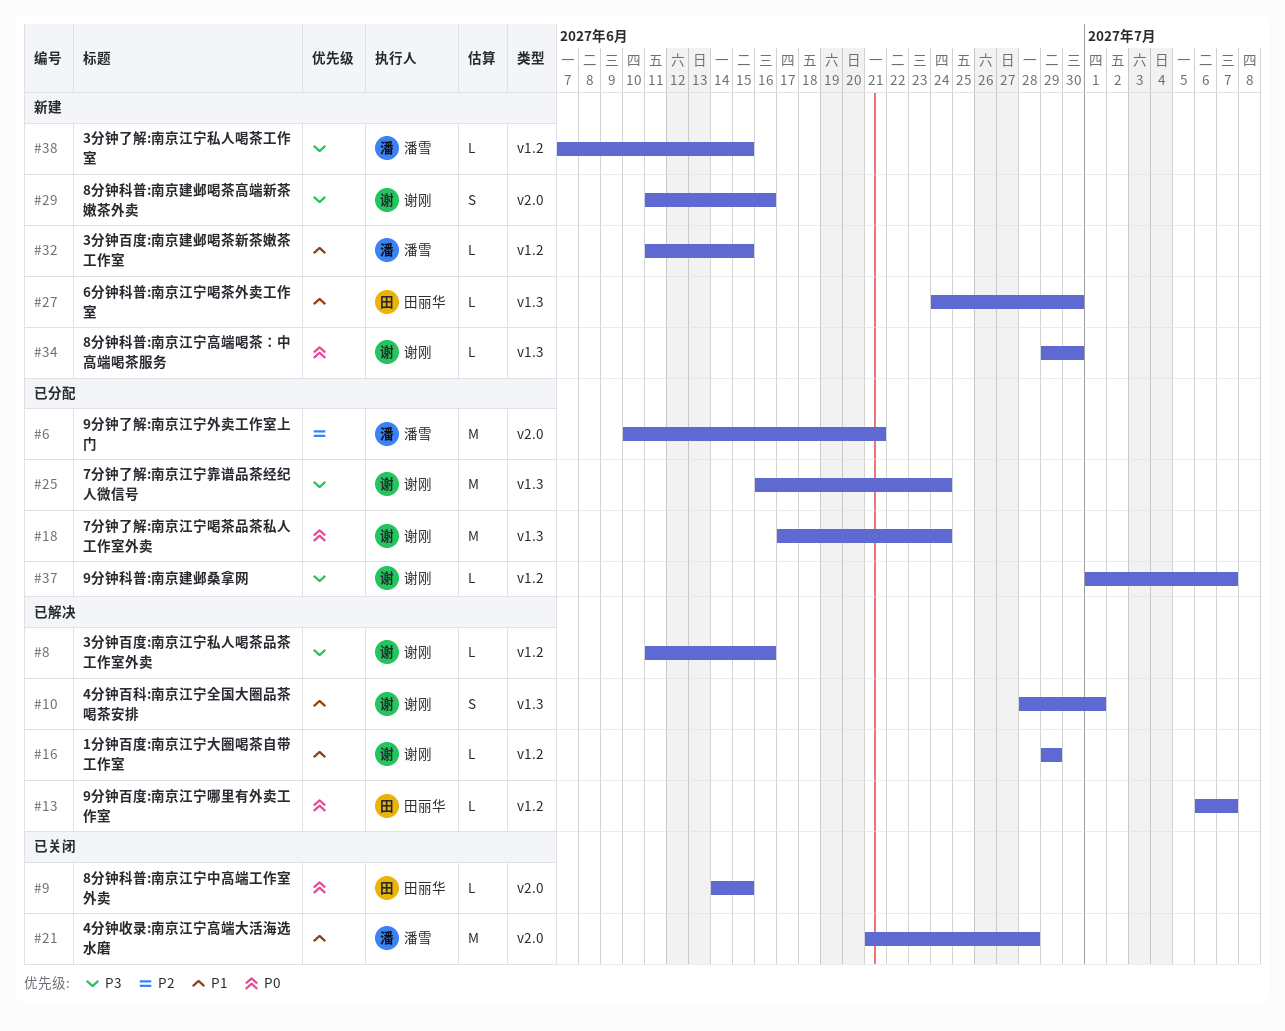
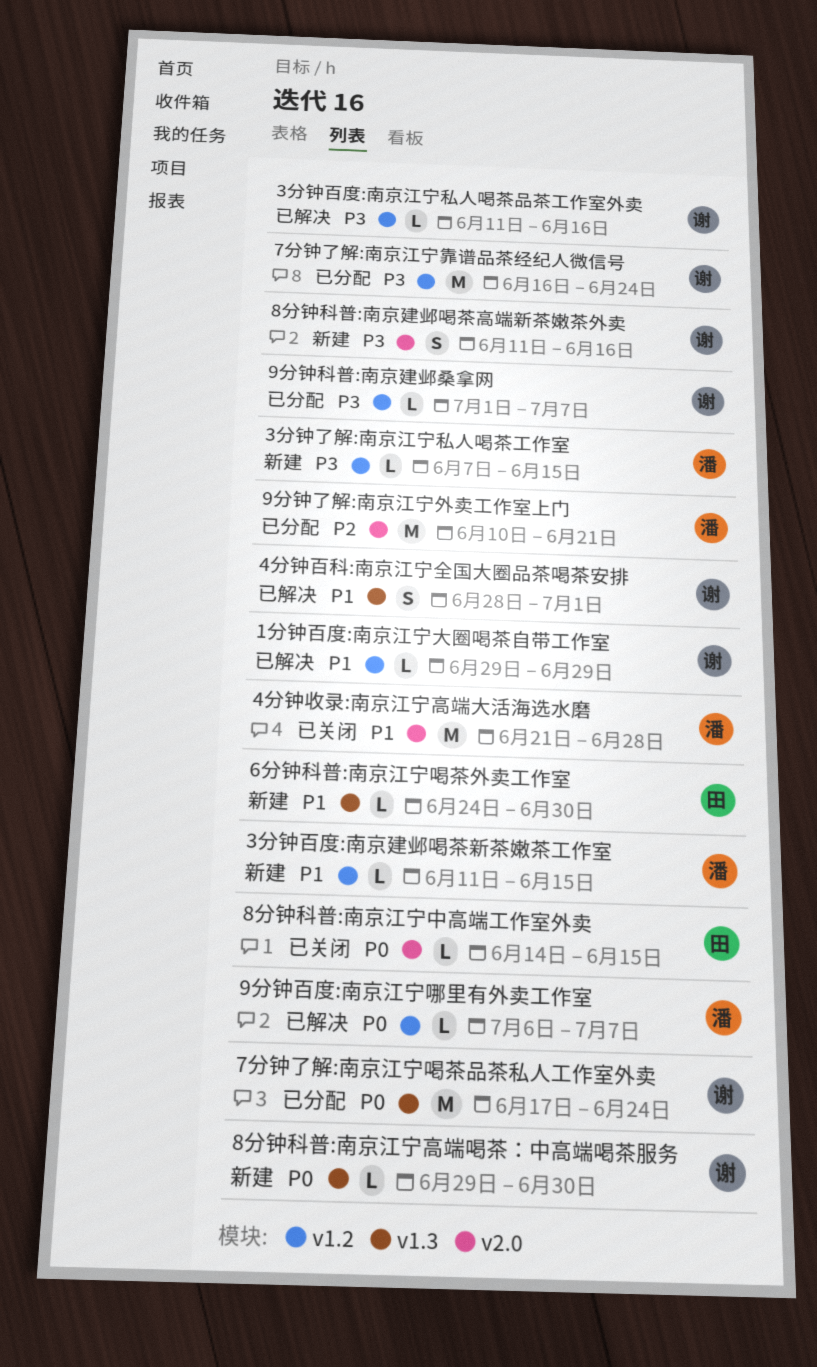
7分钟了解:南京江宁靠谱品茶经纪人微信号, label: v1.3 -> v1.2
9分钟百度:南京江宁哪里有外卖工作室, owner: 田丽华 -> 潘雪

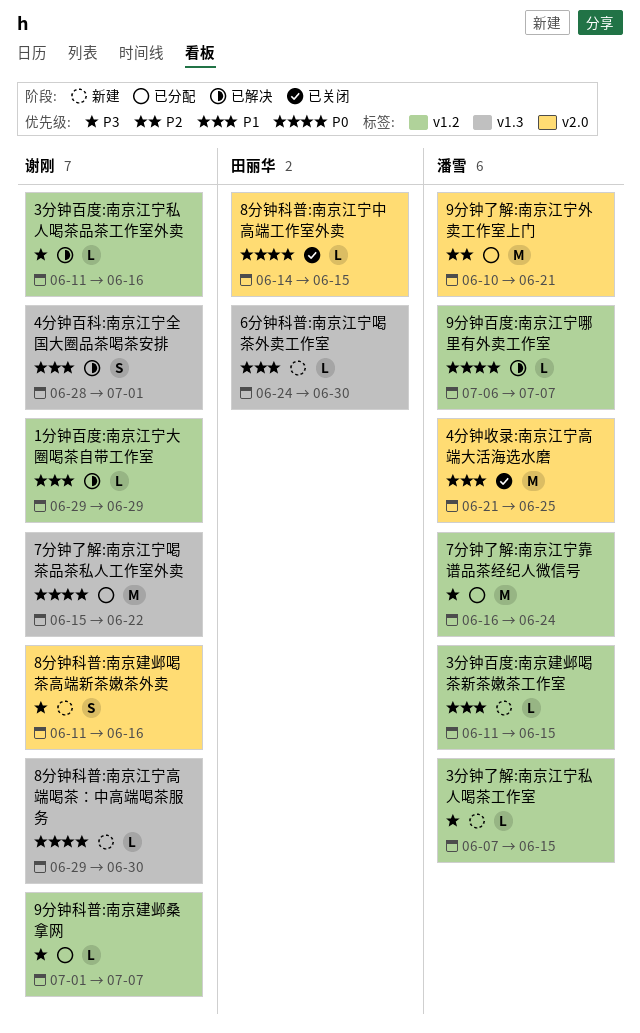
4分钟收录:南京江宁高端大活海选水磨, due: Jun 28 -> Jun 25
7分钟了解:南京江宁喝茶品茶私人工作室外卖, start: Jun 17 -> Jun 15
7分钟了解:南京江宁喝茶品茶私人工作室外卖, due: Jun 24 -> Jun 22
7分钟了解:南京江宁靠谱品茶经纪人微信号, owner: 谢刚 -> 潘雪

